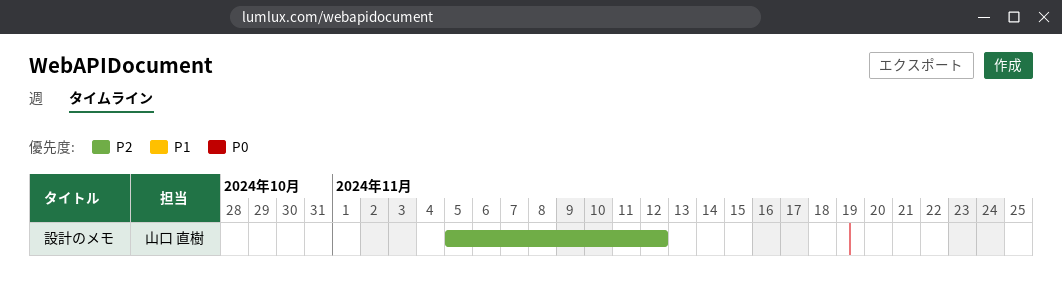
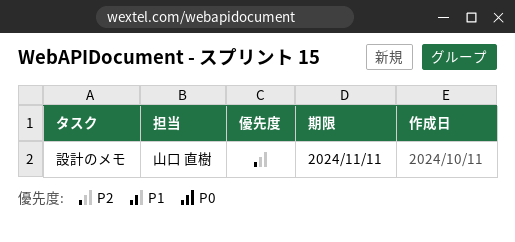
設計のメモ, due: Nov 12 -> Nov 11

